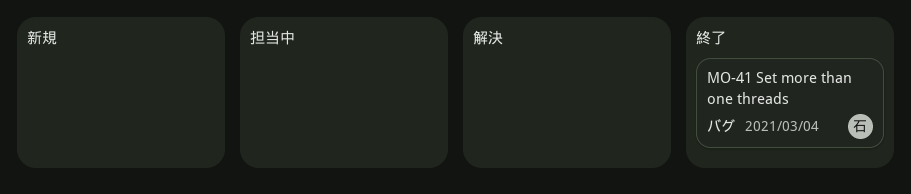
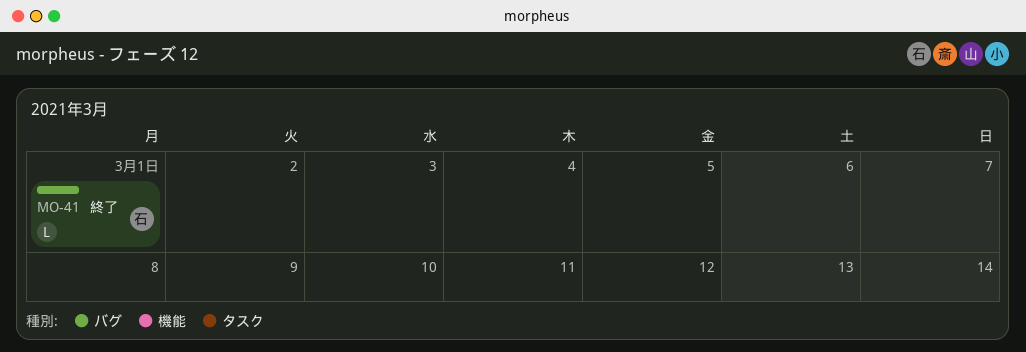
MO-41, due: Mar 4 -> Mar 1

